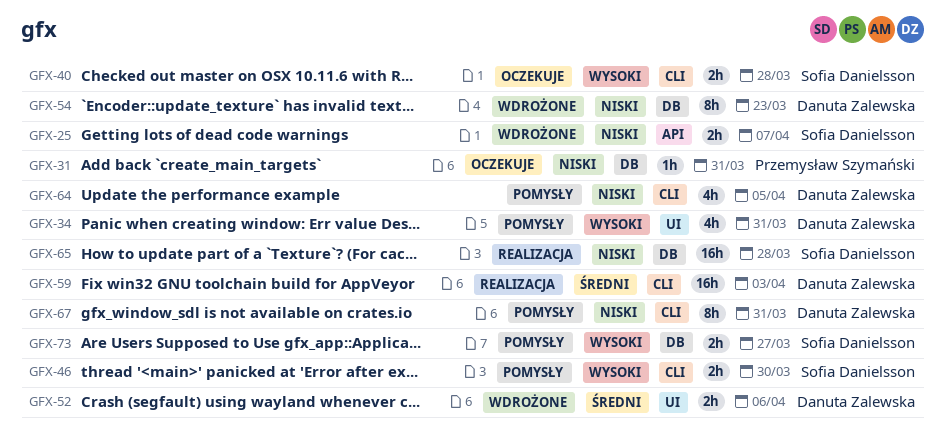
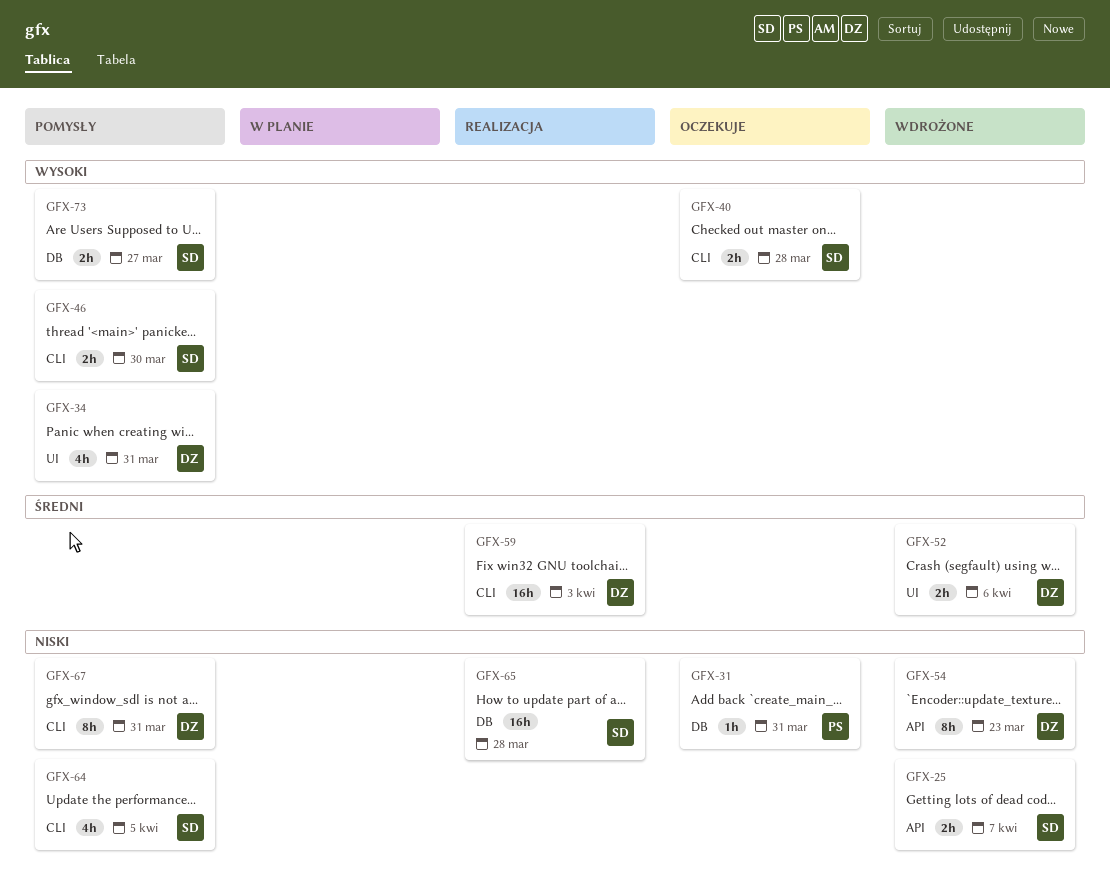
GFX-54, label: DB -> API
GFX-64, owner: Danuta Zalewska -> Sofia Danielsson

